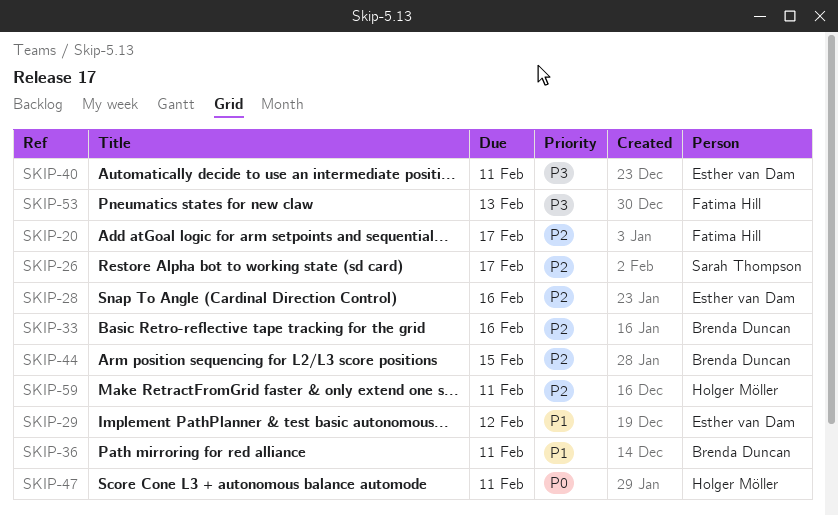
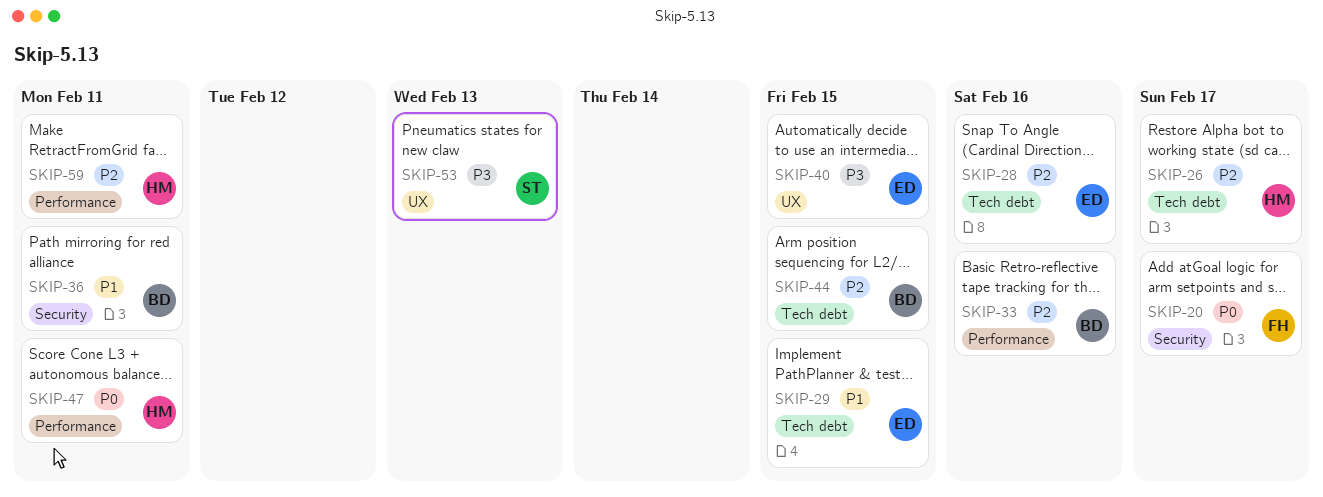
SKIP-20, priority: P2 -> P0
SKIP-26, owner: Sarah Thompson -> Holger Möller
SKIP-29, due: Feb 12 -> Feb 15
SKIP-40, due: Feb 11 -> Feb 15
SKIP-53, owner: Fatima Hill -> Sarah Thompson

